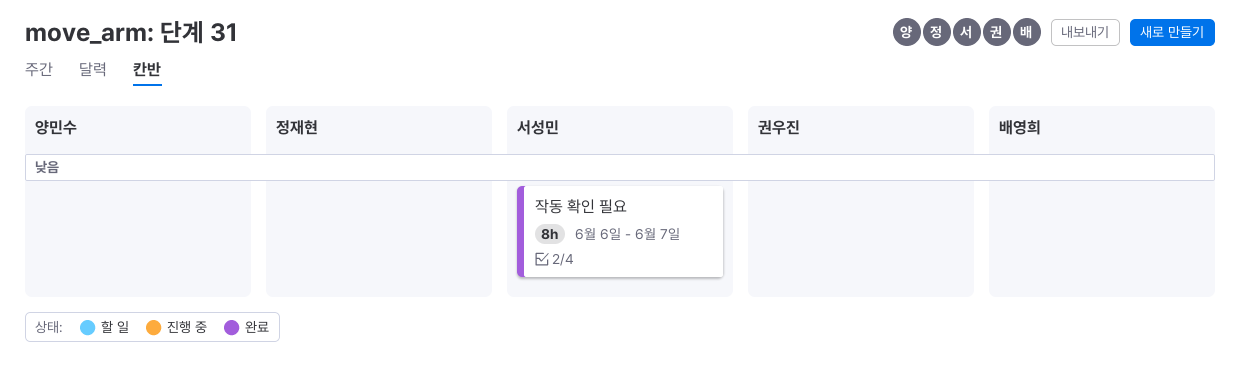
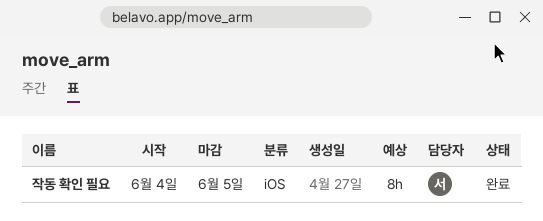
작동 확인 필요, start: Jun 6 -> Jun 4
작동 확인 필요, due: Jun 7 -> Jun 5

